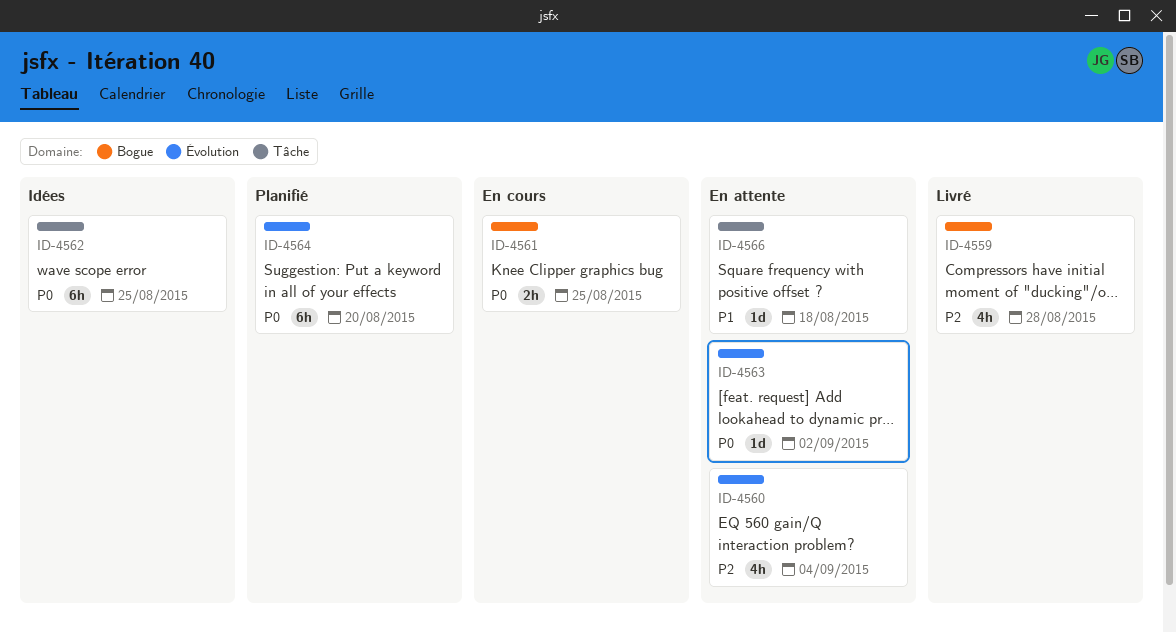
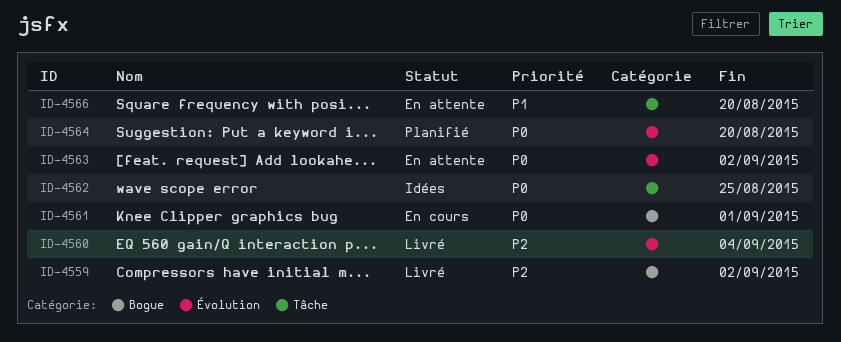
ID-4559, due: Aug 28 -> Sep 2
ID-4560, status: En attente -> Livré
ID-4561, due: Aug 25 -> Sep 1
ID-4566, due: Aug 18 -> Aug 20

